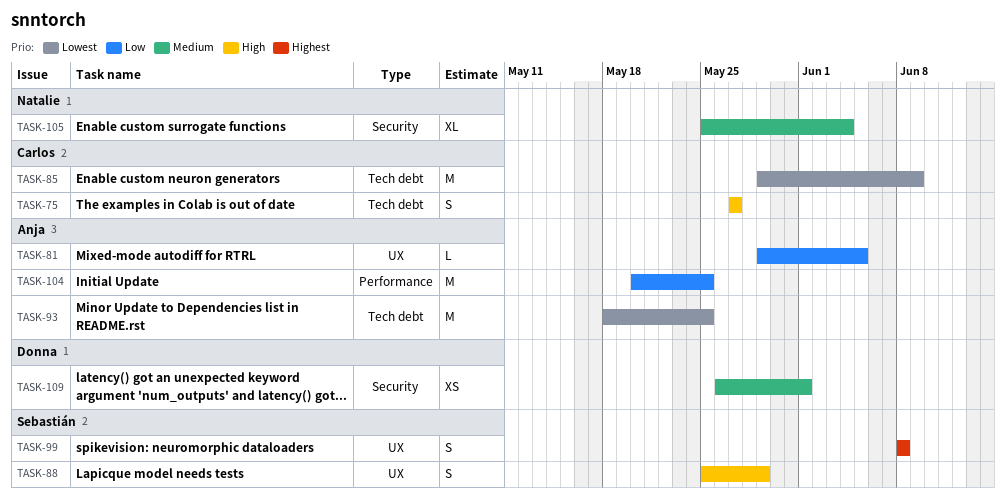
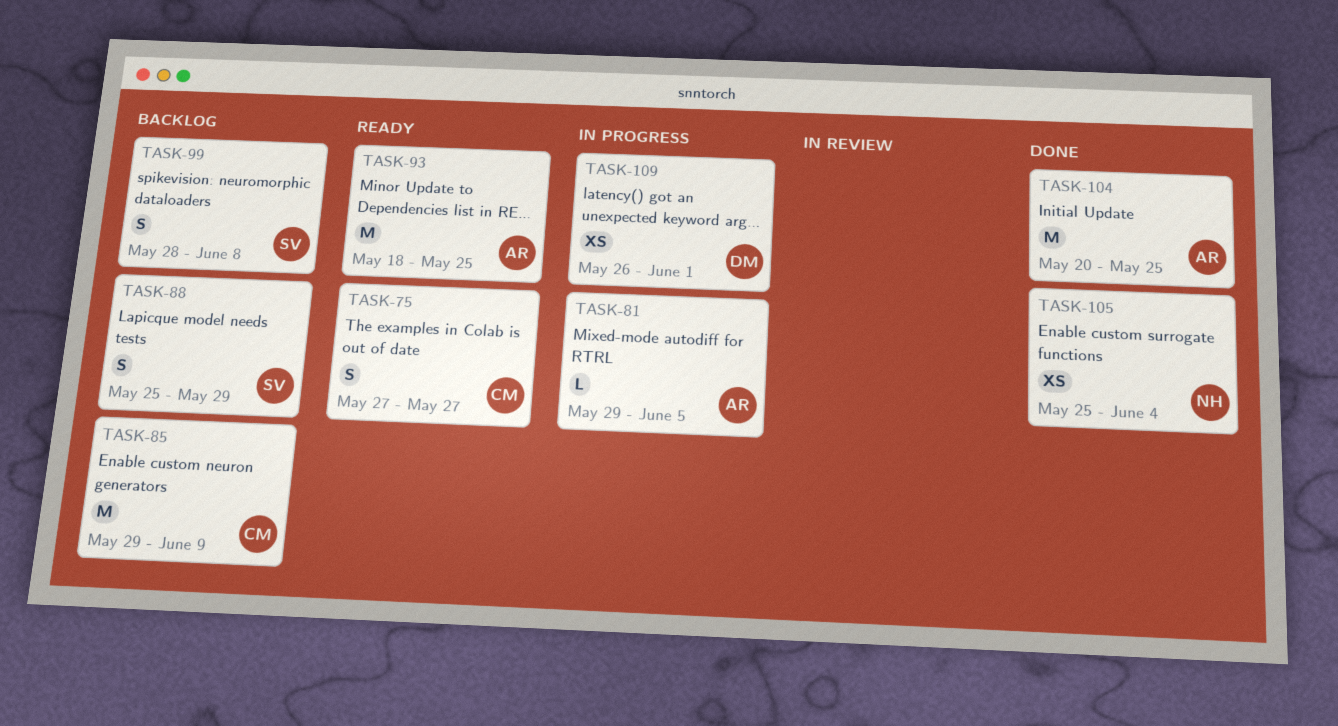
TASK-99, start: Jun 8 -> May 28
TASK-105, estimate: XL -> XS

